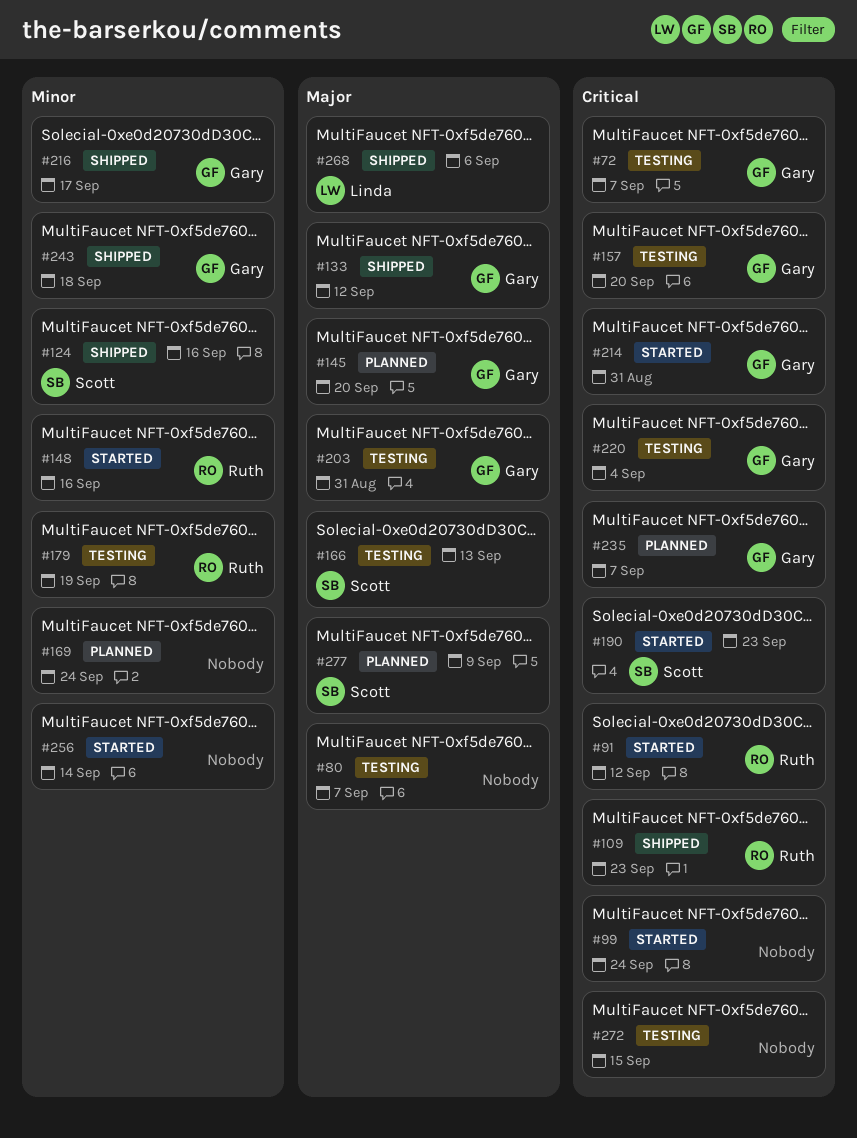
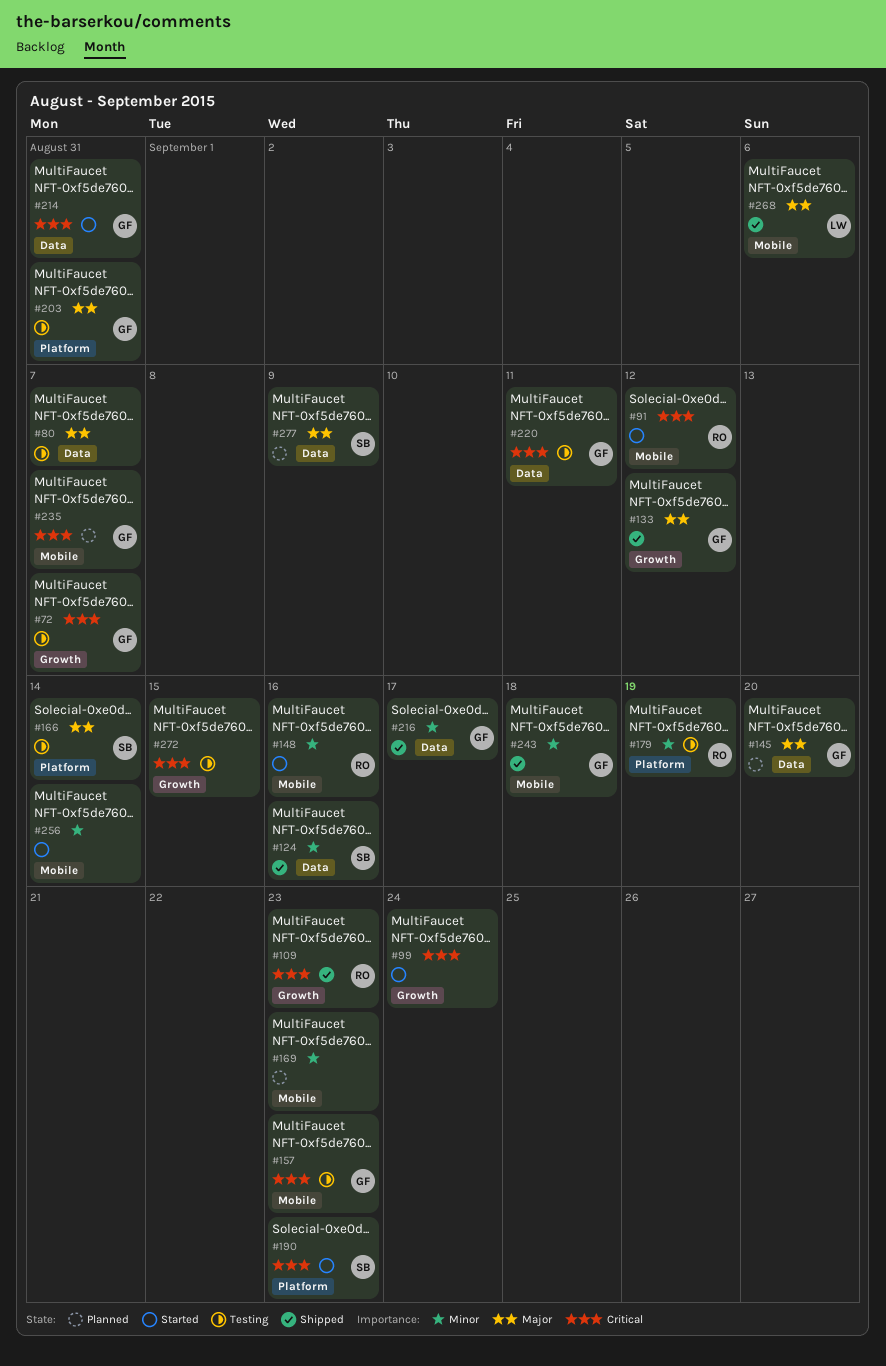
#157, due: Sep 20 -> Sep 23
#166, due: Sep 13 -> Sep 14
#169, due: Sep 24 -> Sep 23
#220, due: Sep 4 -> Sep 11

